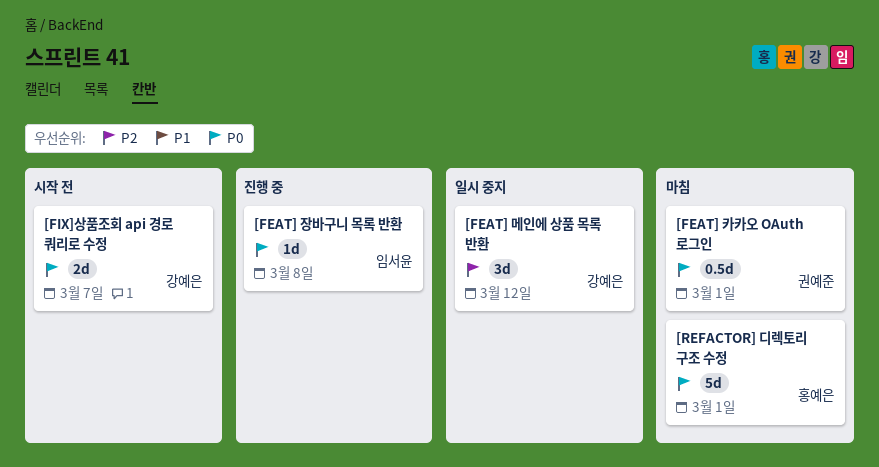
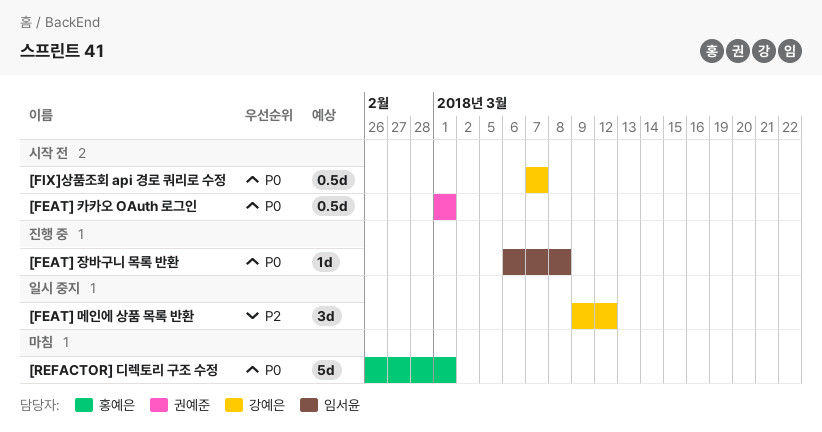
[FEAT] 카카오 OAuth 로그인, status: 마침 -> 시작 전
[FIX]상품조회 api 경로 쿼리로 수정, estimate: 2d -> 0.5d

